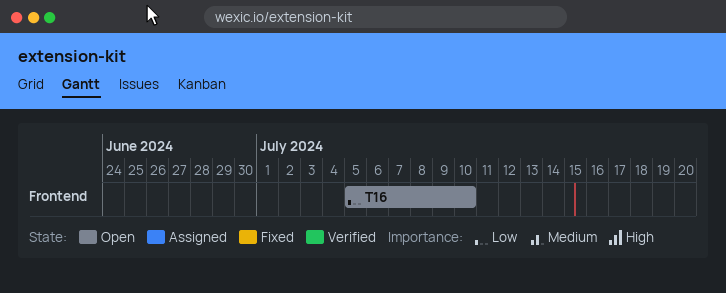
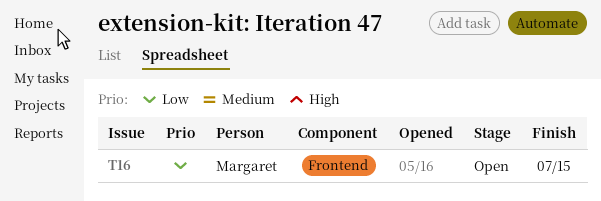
T16, due: Jul 10 -> Jul 15

